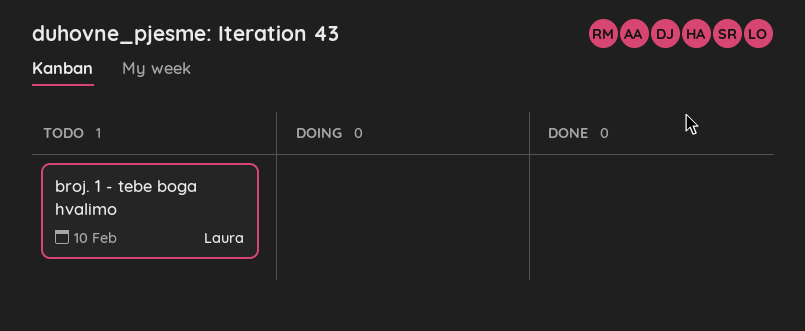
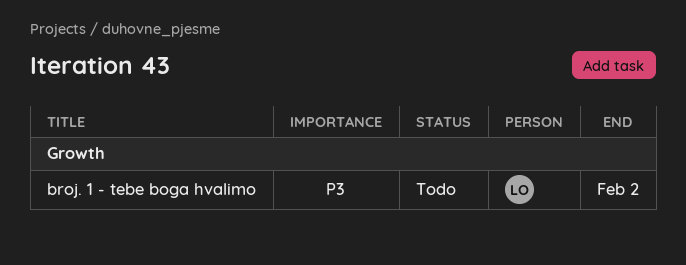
broj. 1 - tebe boga hvalimo, due: Feb 10 -> Feb 2

